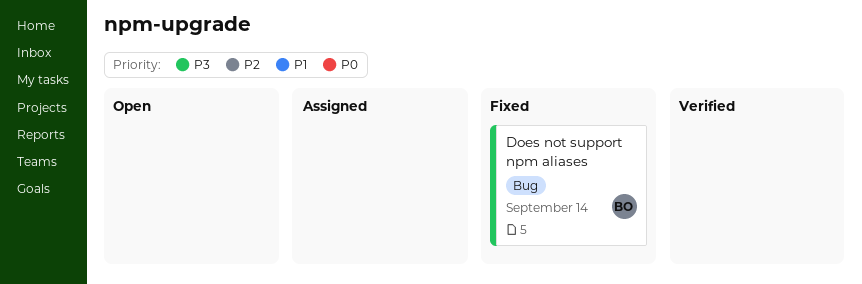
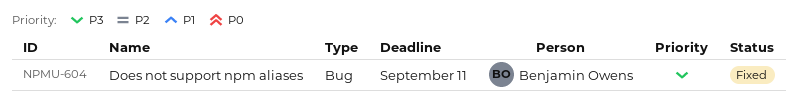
Does not support npm aliases, due: Sep 14 -> Sep 11

